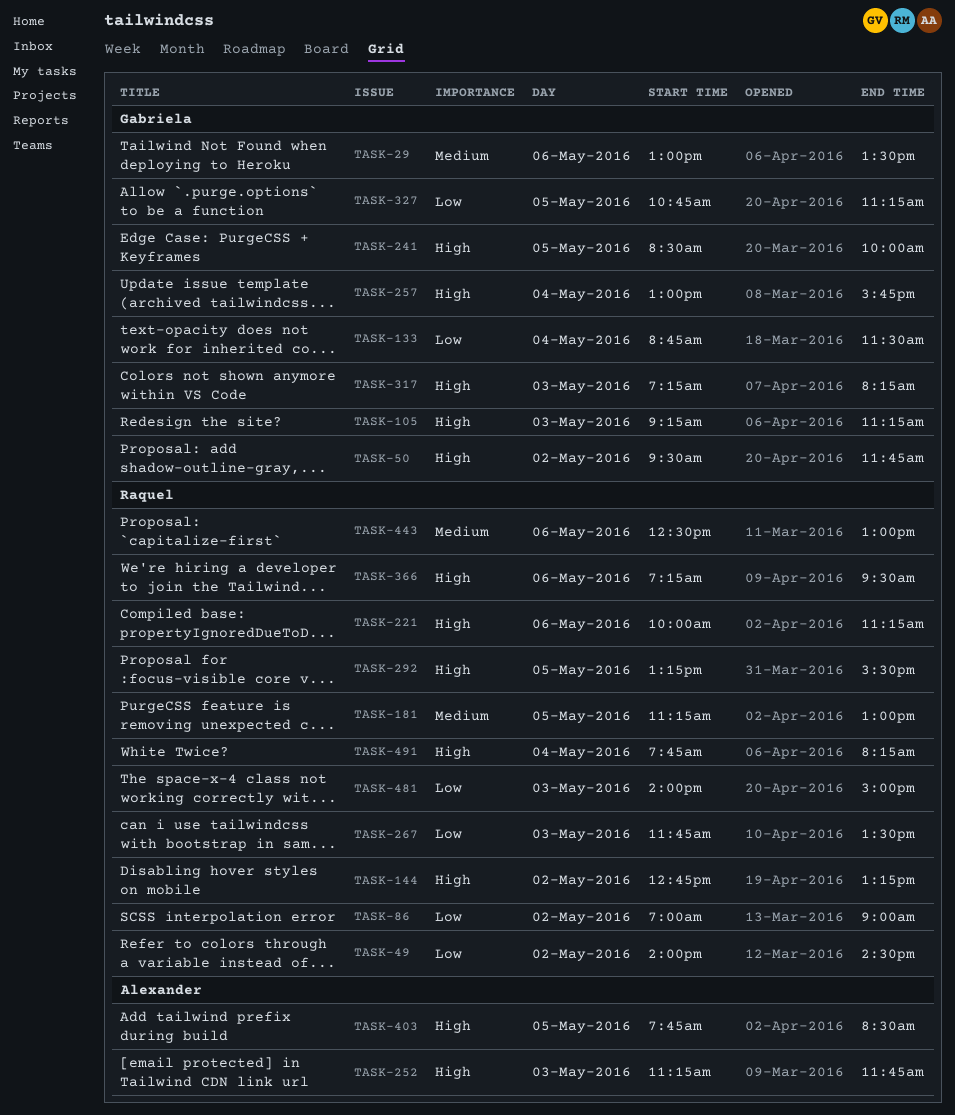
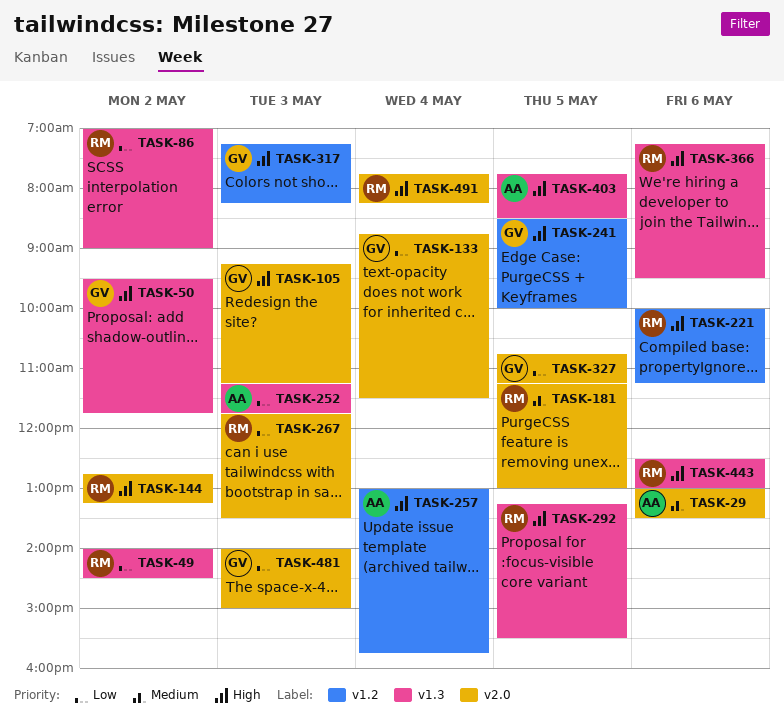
TASK-29, owner: Gabriela -> Alexander
TASK-252, priority: High -> Low
TASK-257, owner: Gabriela -> Alexander
TASK-443, priority: Medium -> High
TASK-481, owner: Raquel -> Gabriela

